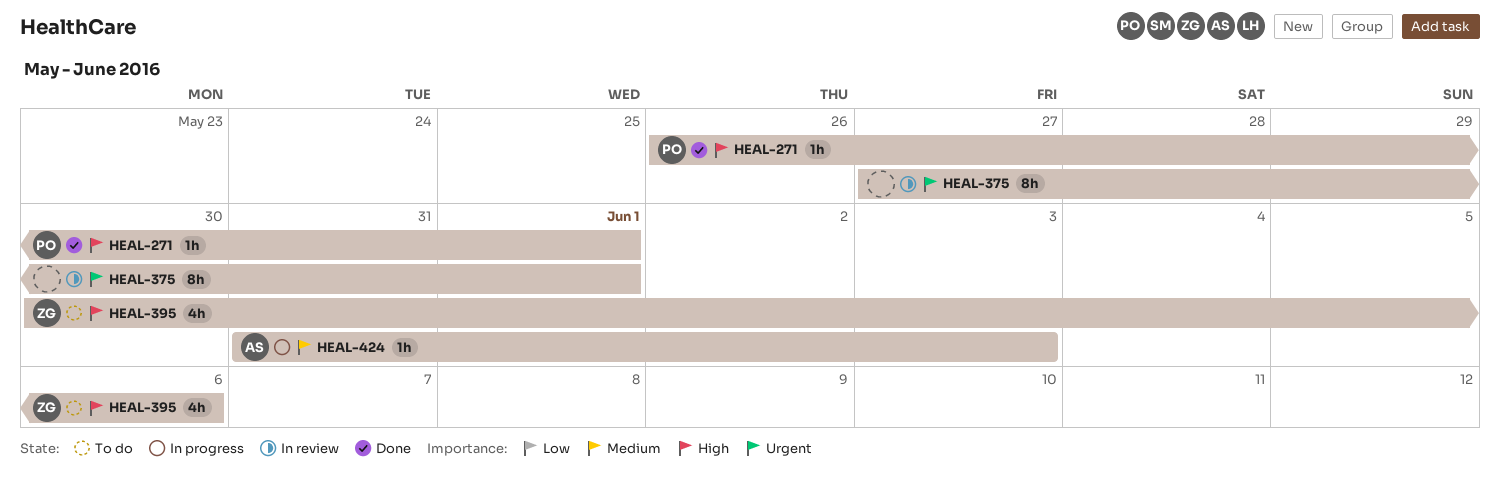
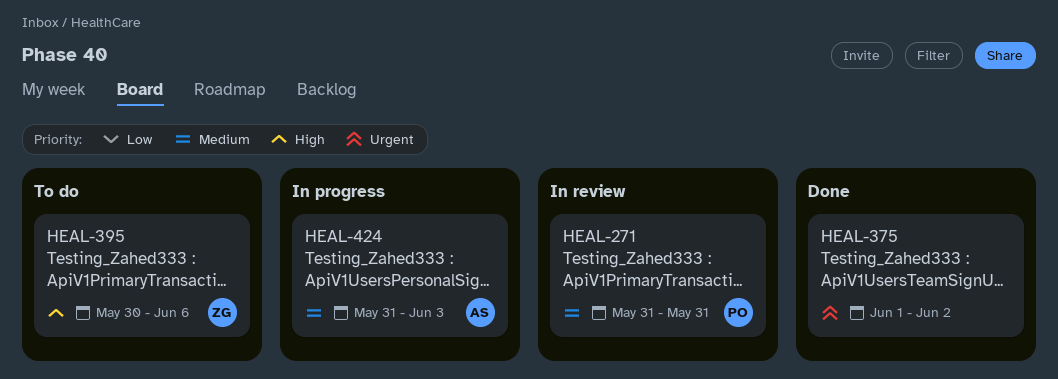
HEAL-271, status: Done -> In review
HEAL-271, priority: High -> Medium
HEAL-271, start: May 26 -> May 31
HEAL-271, due: Jun 1 -> May 31
HEAL-375, status: In review -> Done
HEAL-375, start: May 27 -> Jun 1
HEAL-375, due: Jun 1 -> Jun 2

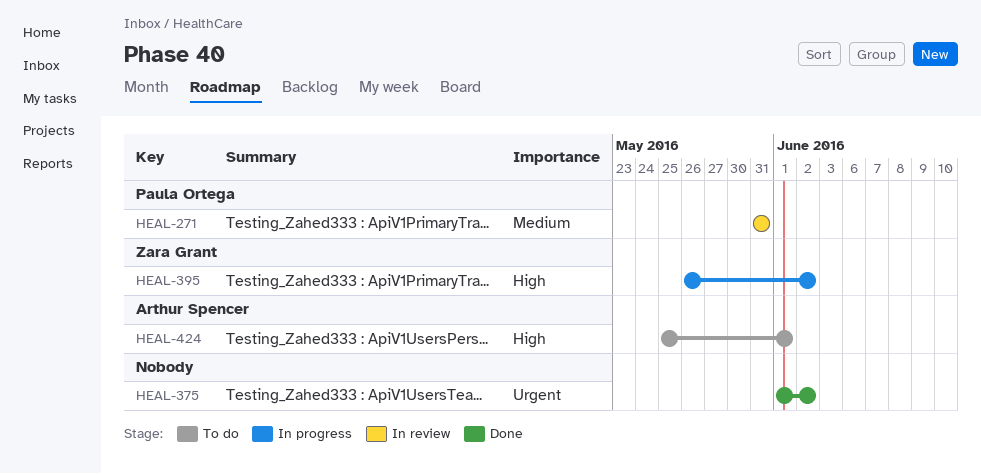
HEAL-395, status: To do -> In progress
HEAL-395, start: May 30 -> May 26
HEAL-395, due: Jun 6 -> Jun 2
HEAL-424, status: In progress -> To do
HEAL-424, priority: Medium -> High
HEAL-424, start: May 31 -> May 25
HEAL-424, due: Jun 3 -> Jun 1

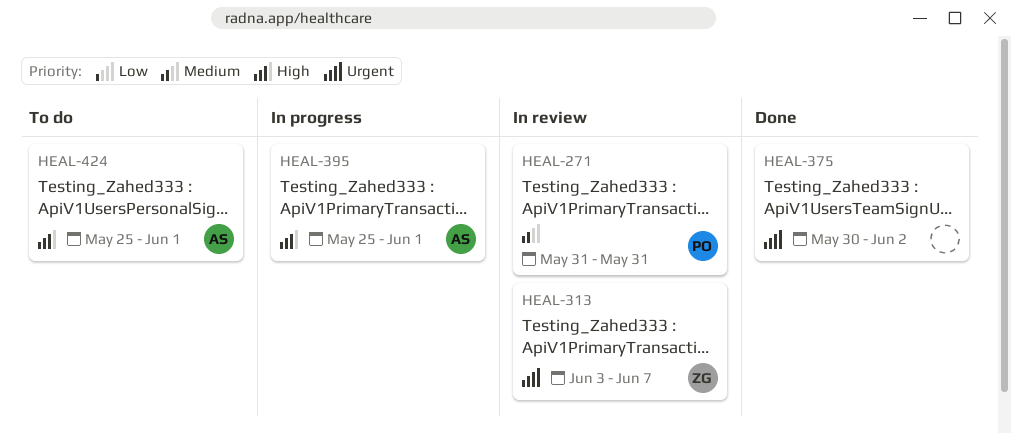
HEAL-313: none -> present
HEAL-375, start: Jun 1 -> May 30
HEAL-395, owner: Zara Grant -> Arthur Spencer
HEAL-395, start: May 26 -> May 25
HEAL-395, due: Jun 2 -> Jun 1

